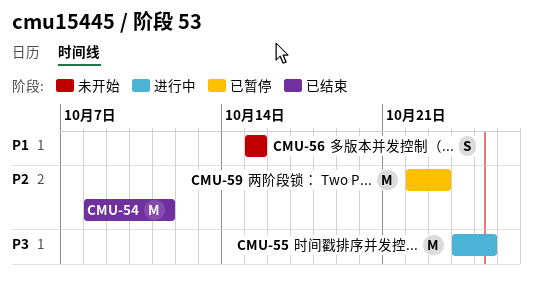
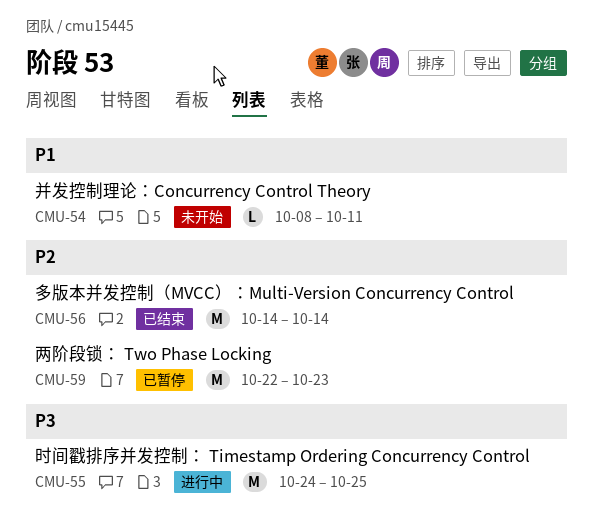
CMU-54, status: 已结束 -> 未开始
CMU-54, priority: P2 -> P1
CMU-54, estimate: M -> L
CMU-56, status: 未开始 -> 已结束
CMU-56, priority: P1 -> P2
CMU-56, estimate: S -> M
CMU-56, start: Oct 15 -> Oct 14
CMU-56, due: Oct 15 -> Oct 14

